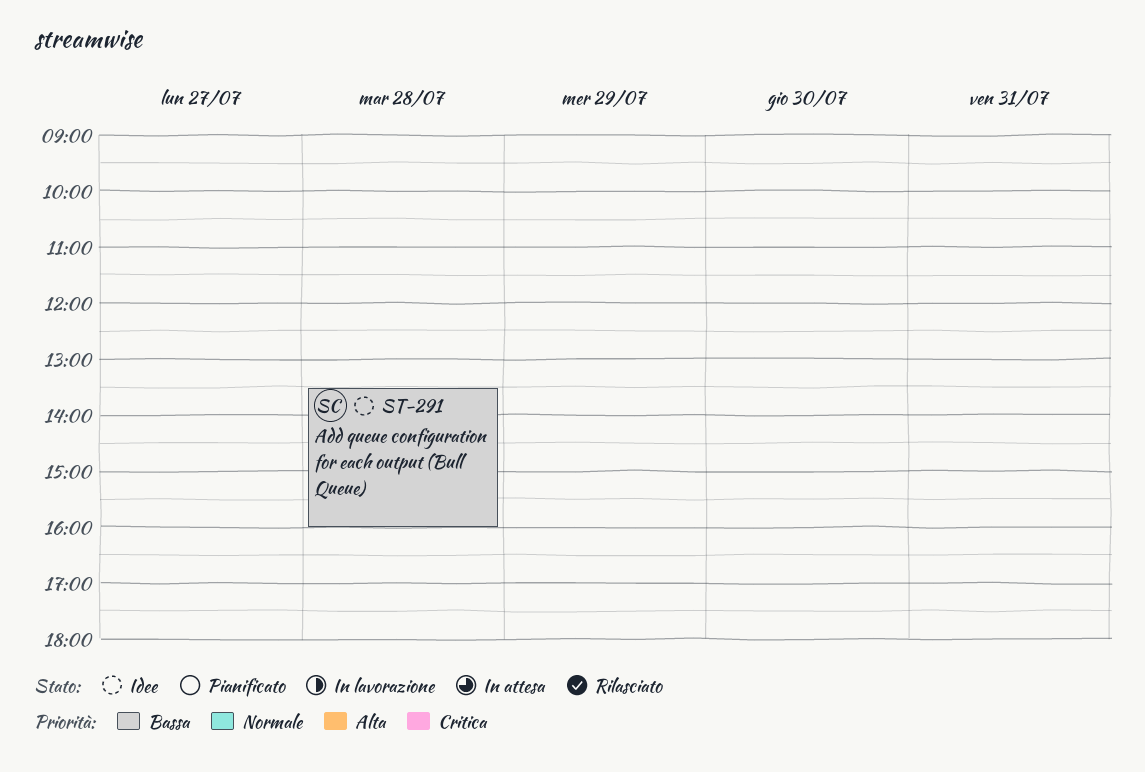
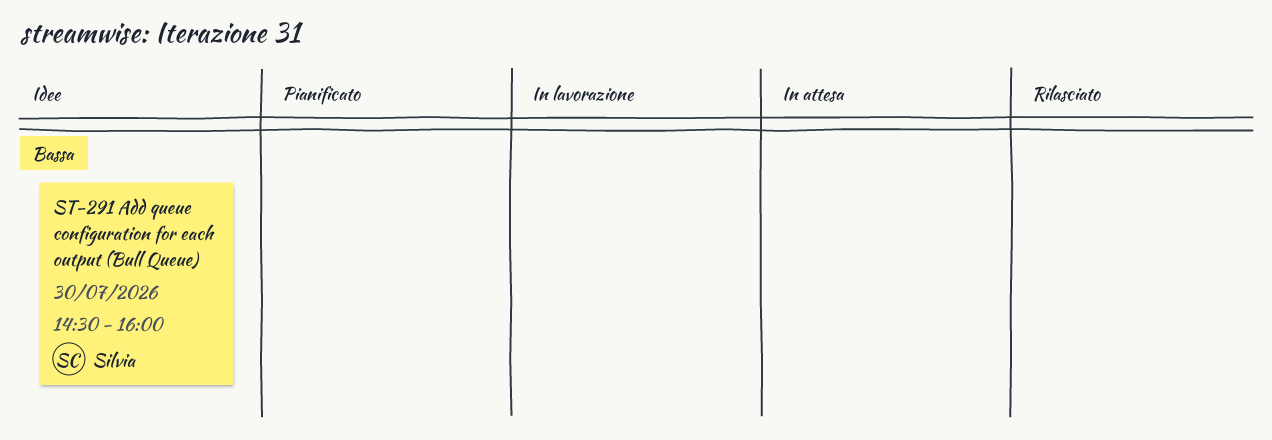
ST-291, day: Jul 28 -> Jul 30
ST-291, begins: 13:30 -> 14:30

